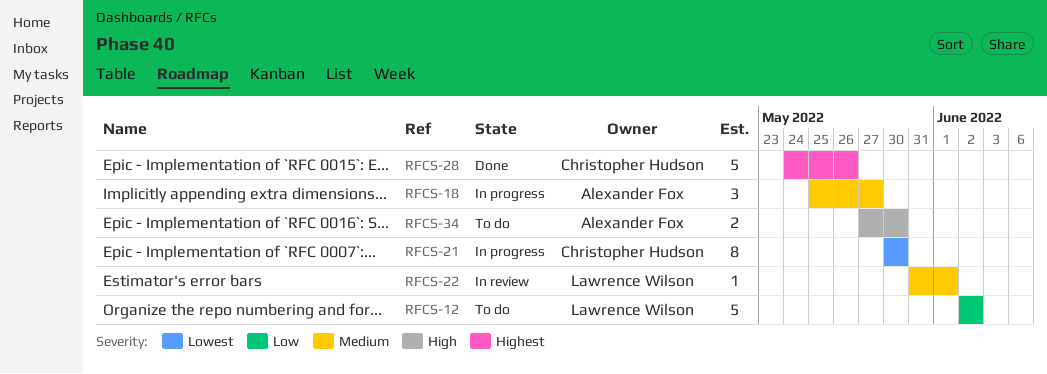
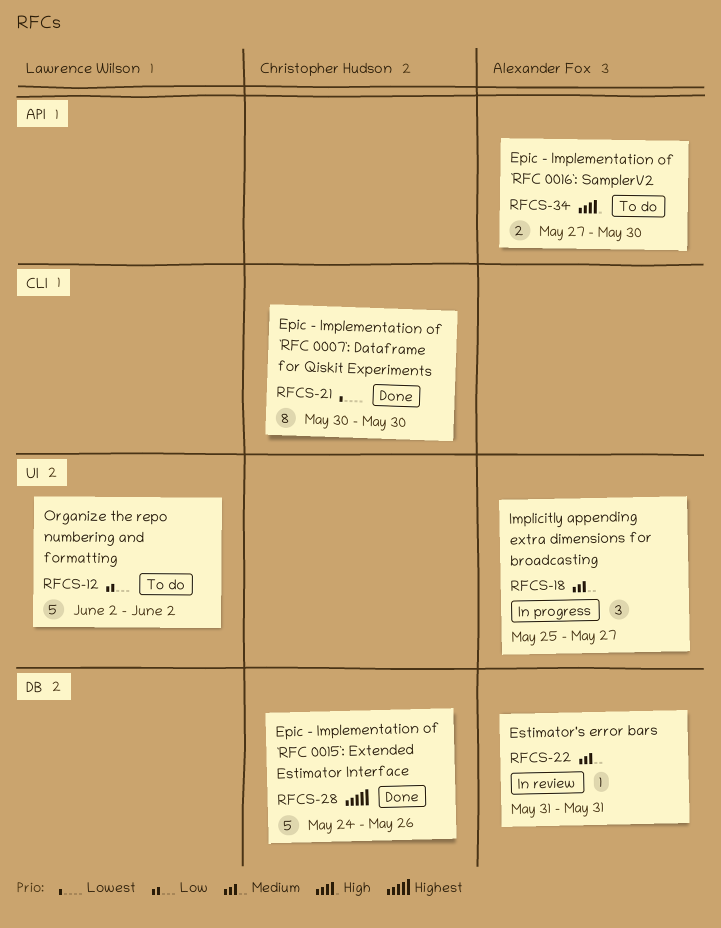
RFCS-21, status: In progress -> Done
RFCS-22, owner: Lawrence Wilson -> Alexander Fox
RFCS-22, due: Jun 1 -> May 31

